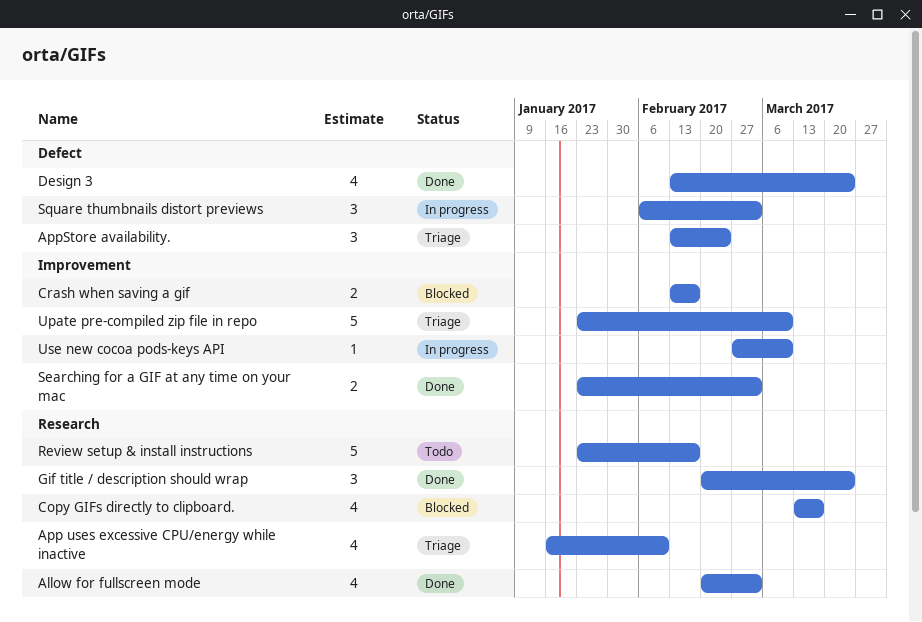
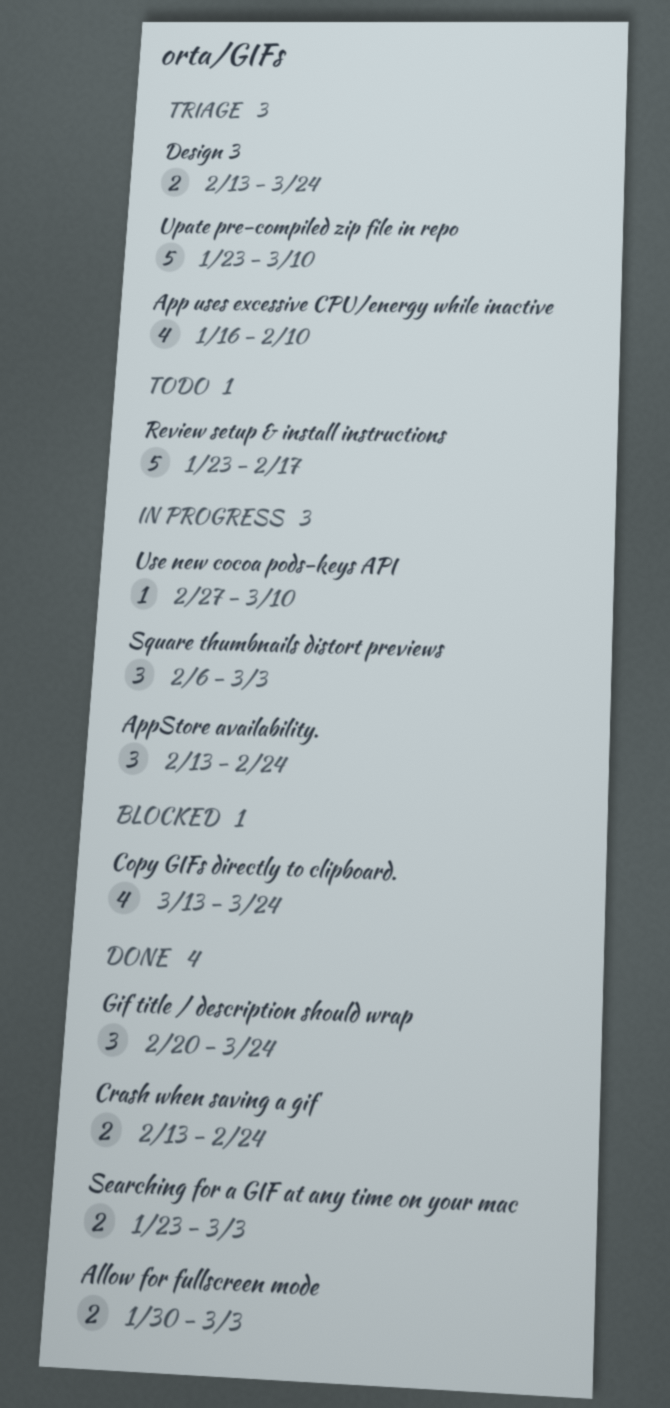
Allow for fullscreen mode, estimate: 4 -> 2
Allow for fullscreen mode, start: Feb 20 -> Jan 30
AppStore availability., status: Triage -> In progress
Copy GIFs directly to clipboard., due: Mar 17 -> Mar 24
Crash when saving a gif, status: Blocked -> Done
Crash when saving a gif, due: Feb 17 -> Feb 24
Design 3, status: Done -> Triage
Design 3, estimate: 4 -> 2

